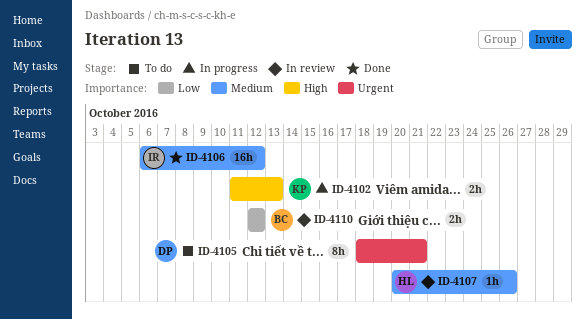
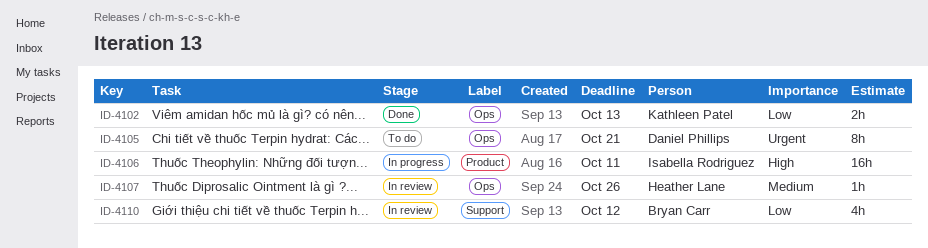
ID-4102, status: In progress -> Done
ID-4102, priority: High -> Low
ID-4106, status: Done -> In progress
ID-4106, priority: Medium -> High
ID-4106, due: Oct 12 -> Oct 11
ID-4110, estimate: 2h -> 4h

